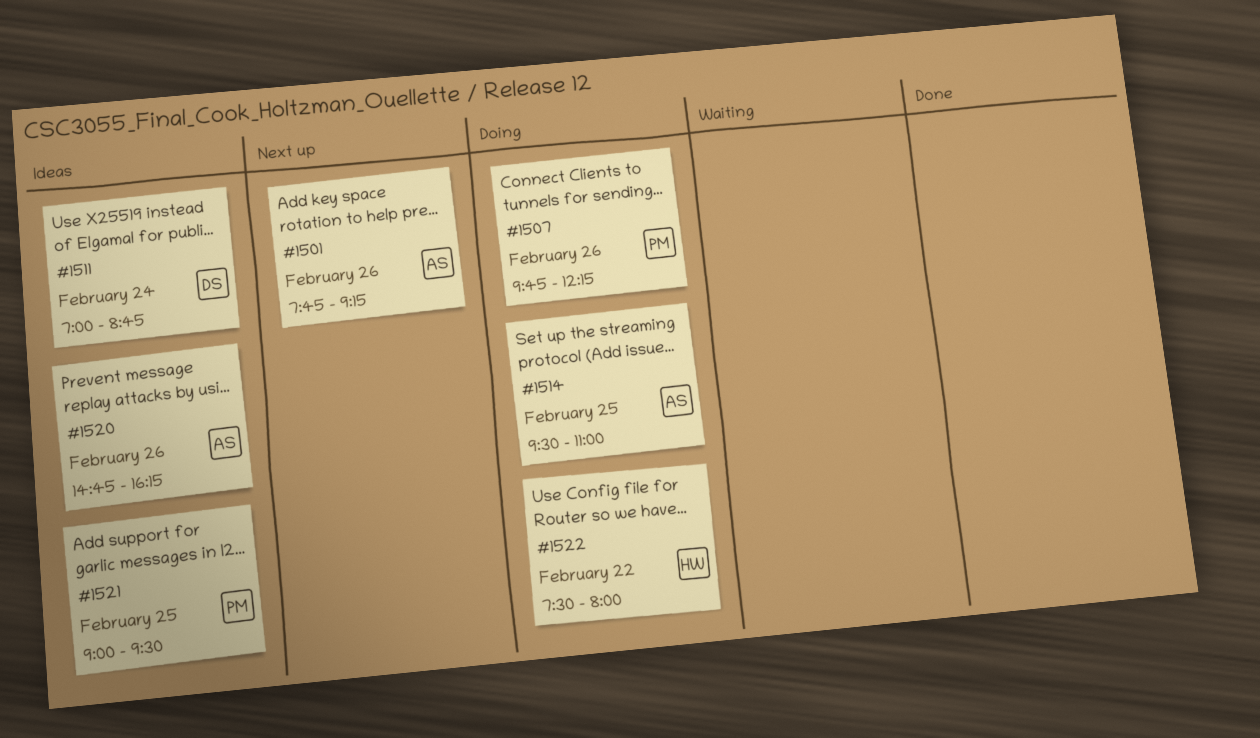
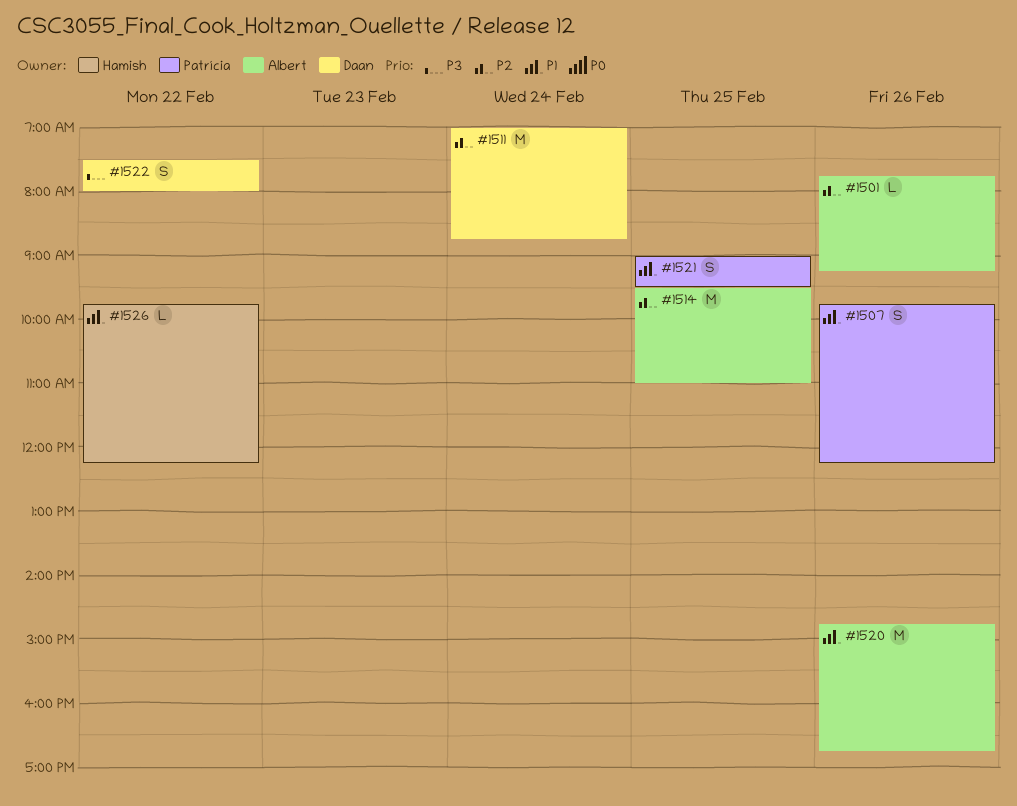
#1520, ends: 16:15 -> 16:45
#1522, owner: Hamish -> Daan
#1526: none -> present

